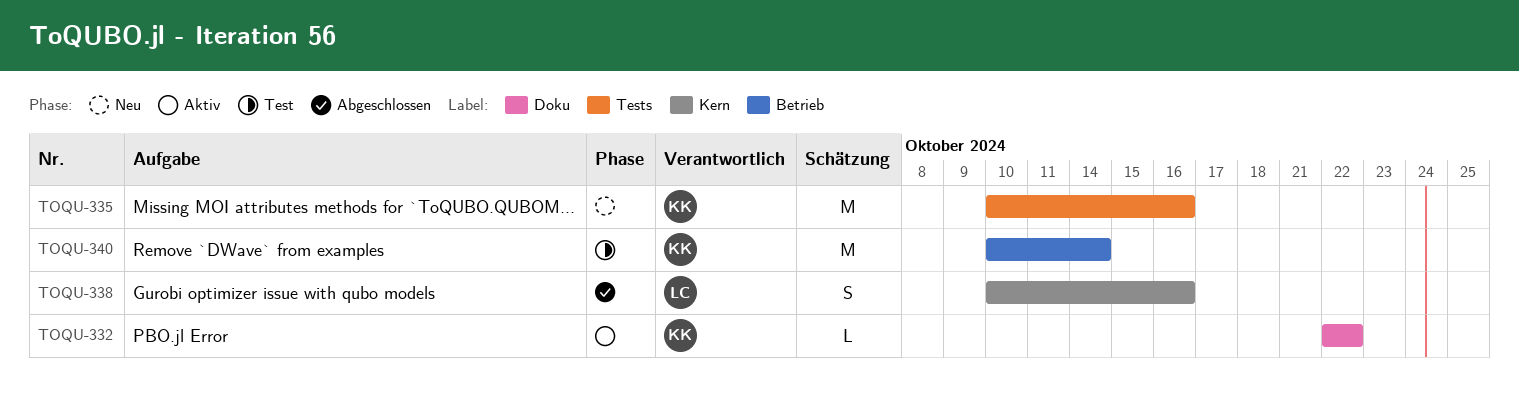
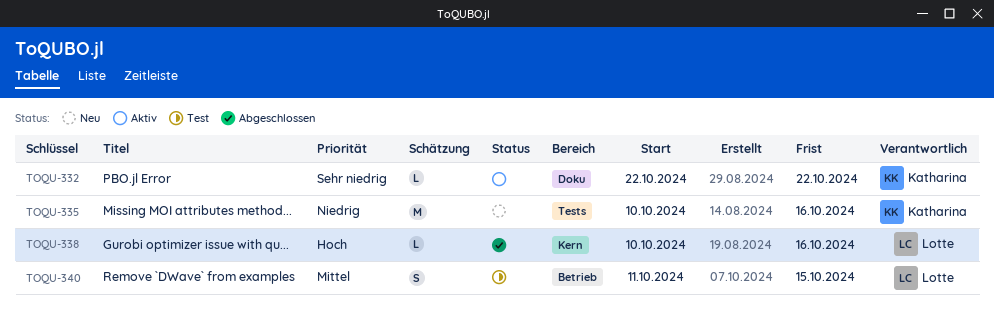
TOQU-338, estimate: S -> L
TOQU-340, owner: Katharina -> Lotte
TOQU-340, estimate: M -> S
TOQU-340, start: Oct 10 -> Oct 11
TOQU-340, due: Oct 14 -> Oct 15

